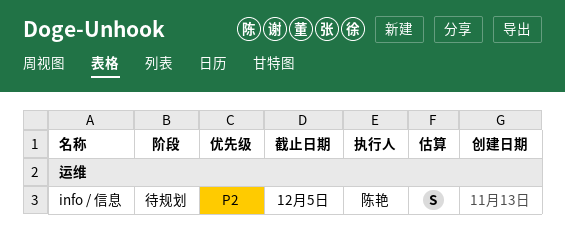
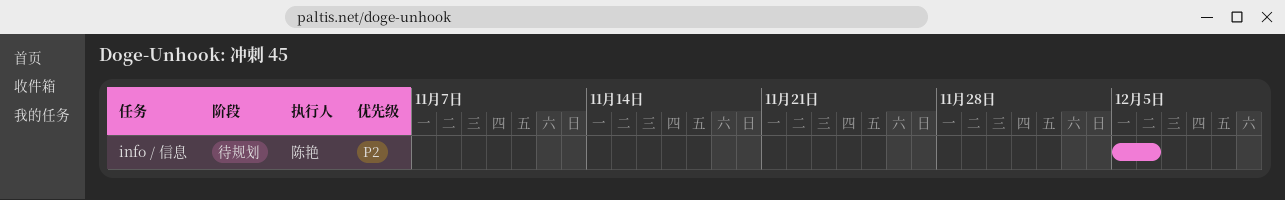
info / 信息, due: Dec 5 -> Dec 6

